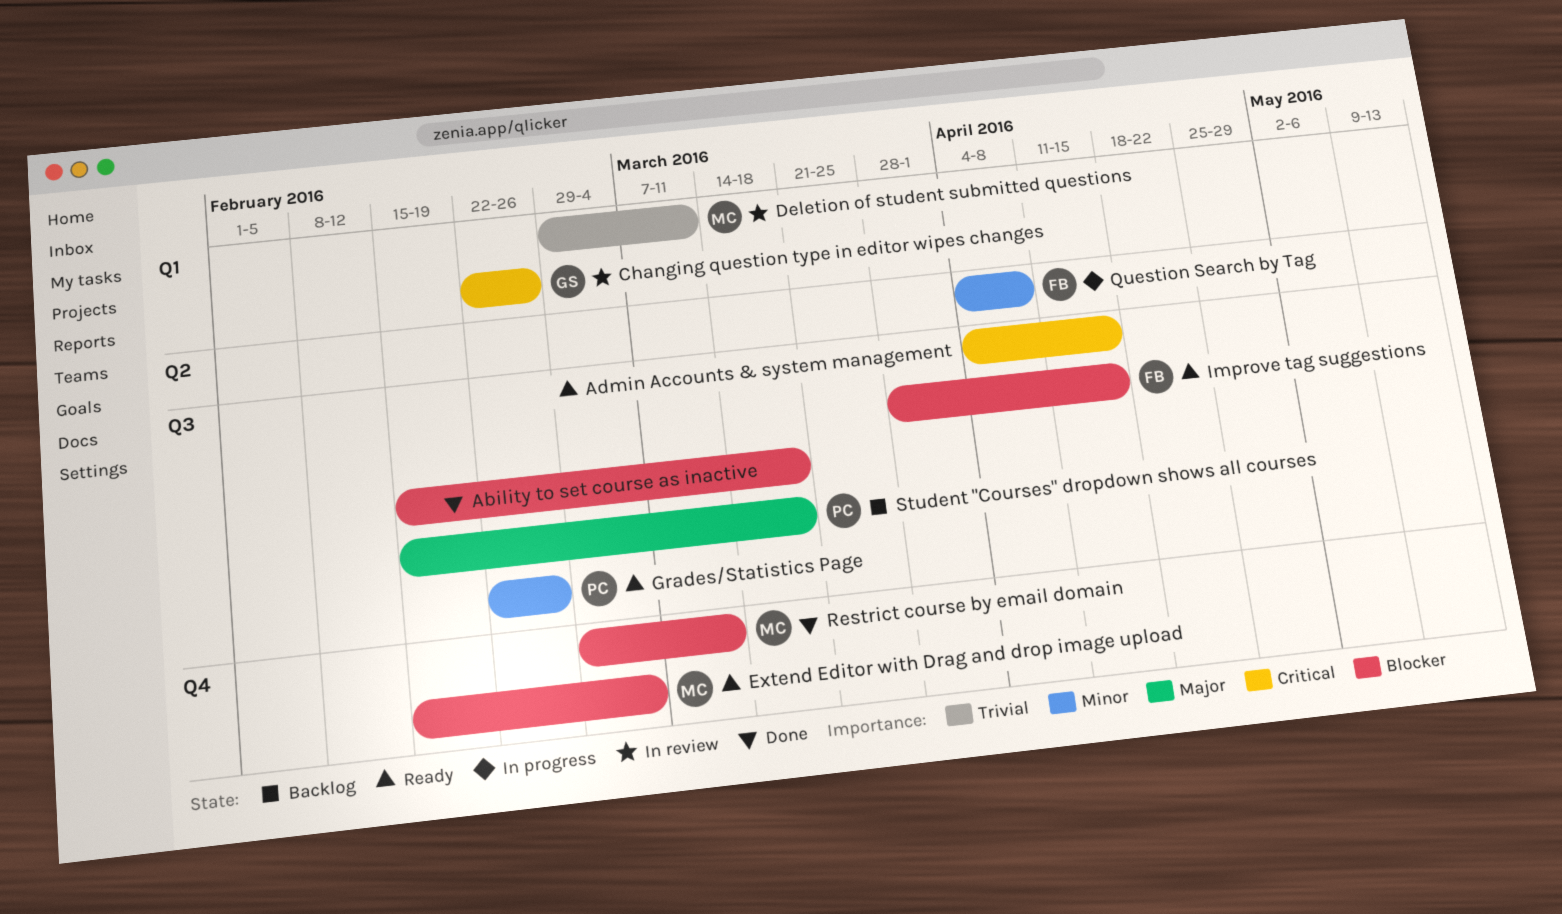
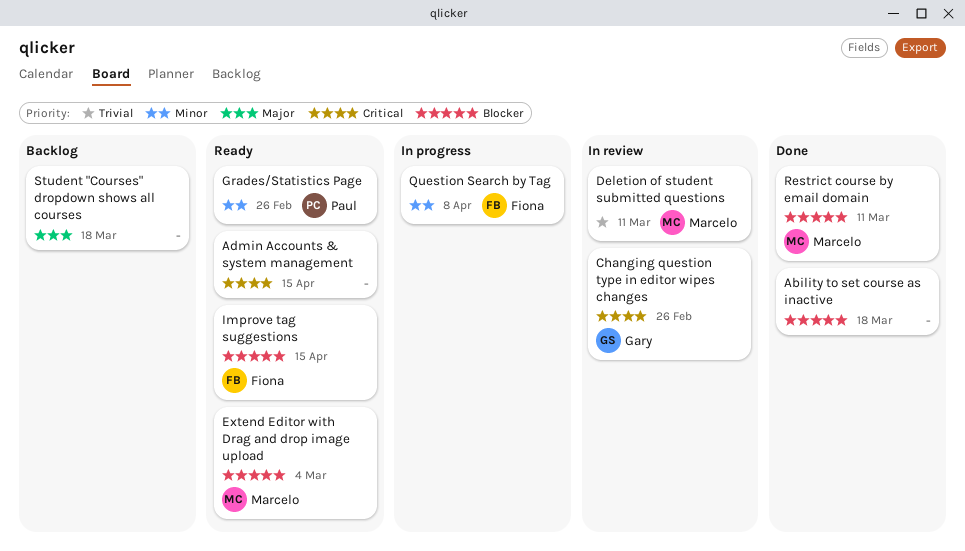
Student "Courses" dropdown shows all courses, owner: Paul -> none

